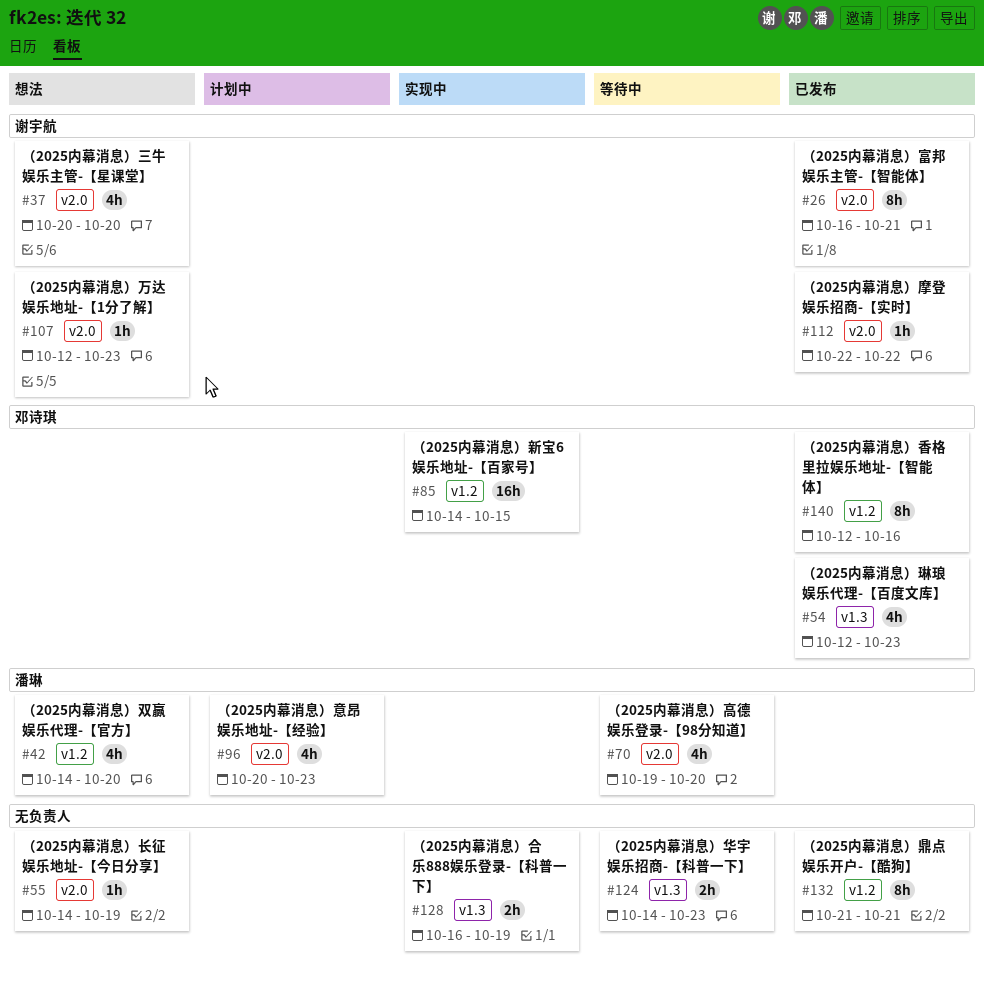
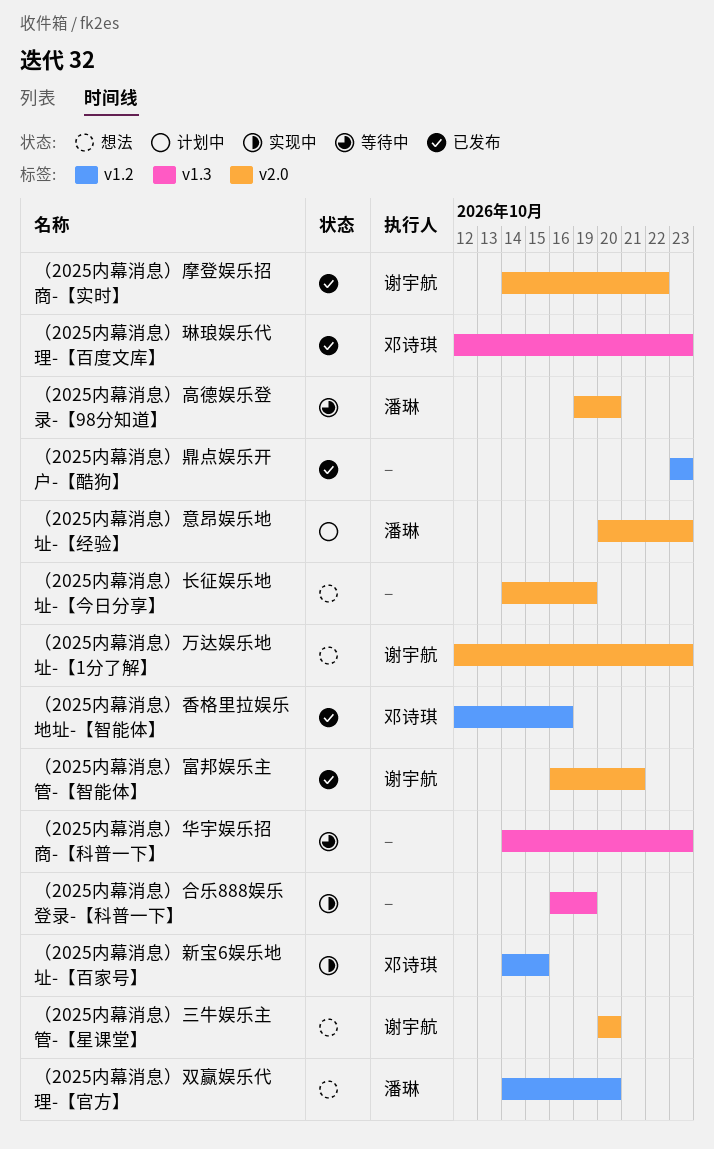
（2025内幕消息）摩登娱乐招商-【实时】, start: Oct 22 -> Oct 14
（2025内幕消息）鼎点娱乐开户-【酷狗】, start: Oct 21 -> Oct 23
（2025内幕消息）鼎点娱乐开户-【酷狗】, due: Oct 21 -> Oct 23

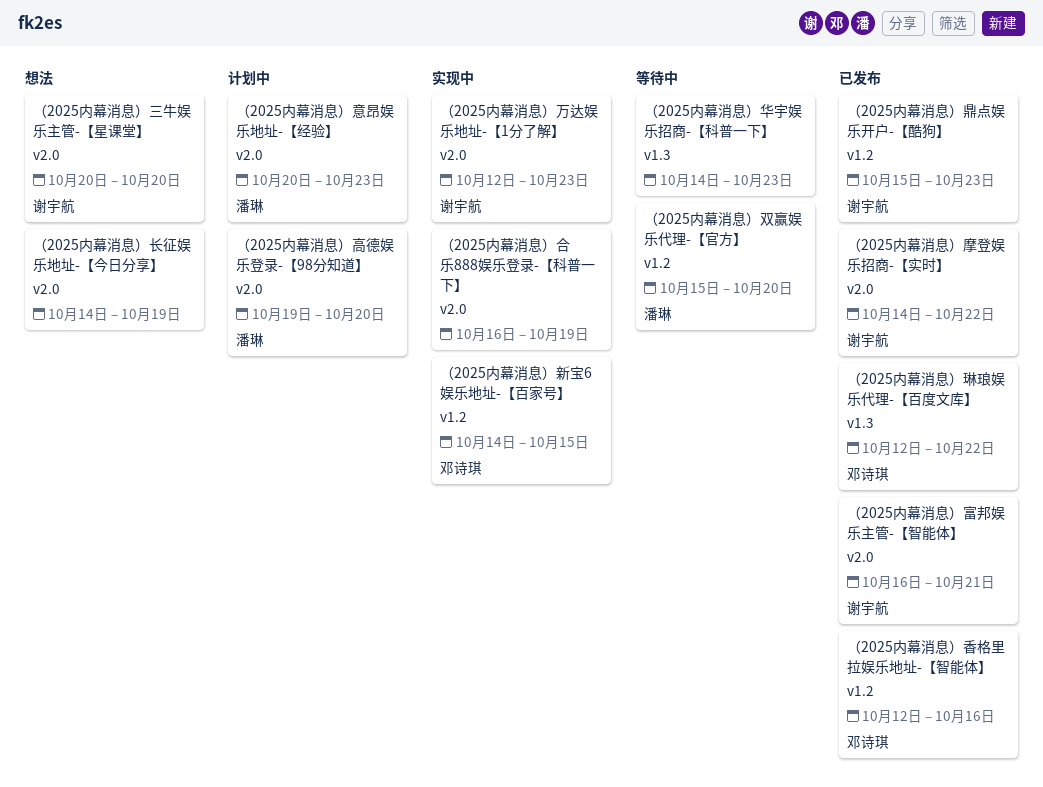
（2025内幕消息）万达娱乐地址-【1分了解】, status: 想法 -> 实现中
（2025内幕消息）双赢娱乐代理-【官方】, status: 想法 -> 等待中
（2025内幕消息）双赢娱乐代理-【官方】, start: Oct 14 -> Oct 15
（2025内幕消息）合乐888娱乐登录-【科普一下】, label: v1.3 -> v2.0
（2025内幕消息）琳琅娱乐代理-【百度文库】, due: Oct 23 -> Oct 22
（2025内幕消息）高德娱乐登录-【98分知道】, status: 等待中 -> 计划中
（2025内幕消息）鼎点娱乐开户-【酷狗】, owner: none -> 谢宇航
（2025内幕消息）鼎点娱乐开户-【酷狗】, start: Oct 23 -> Oct 15

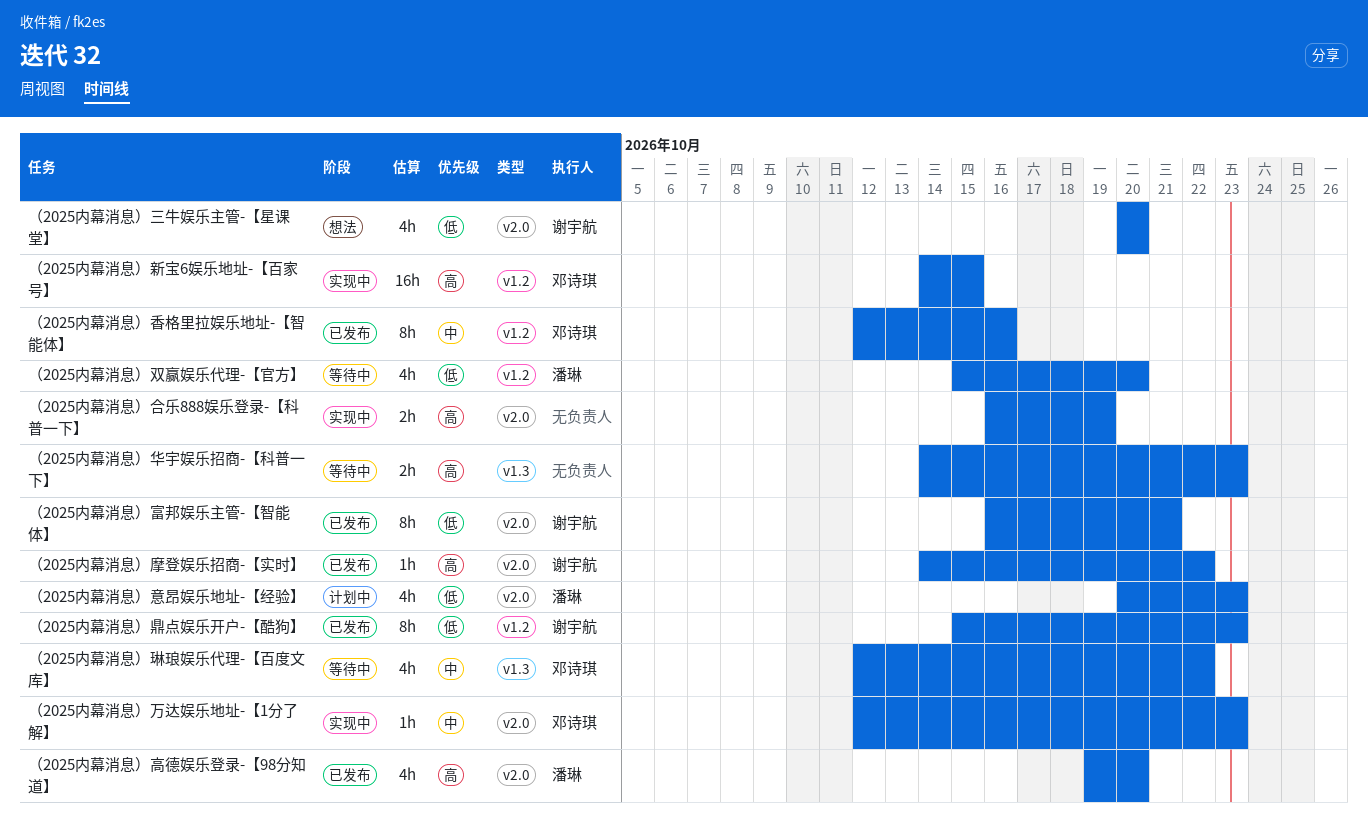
（2025内幕消息）万达娱乐地址-【1分了解】, owner: 谢宇航 -> 邓诗琪
（2025内幕消息）琳琅娱乐代理-【百度文库】, status: 已发布 -> 等待中
（2025内幕消息）长征娱乐地址-【今日分享】: present -> none
（2025内幕消息）高德娱乐登录-【98分知道】, status: 计划中 -> 已发布

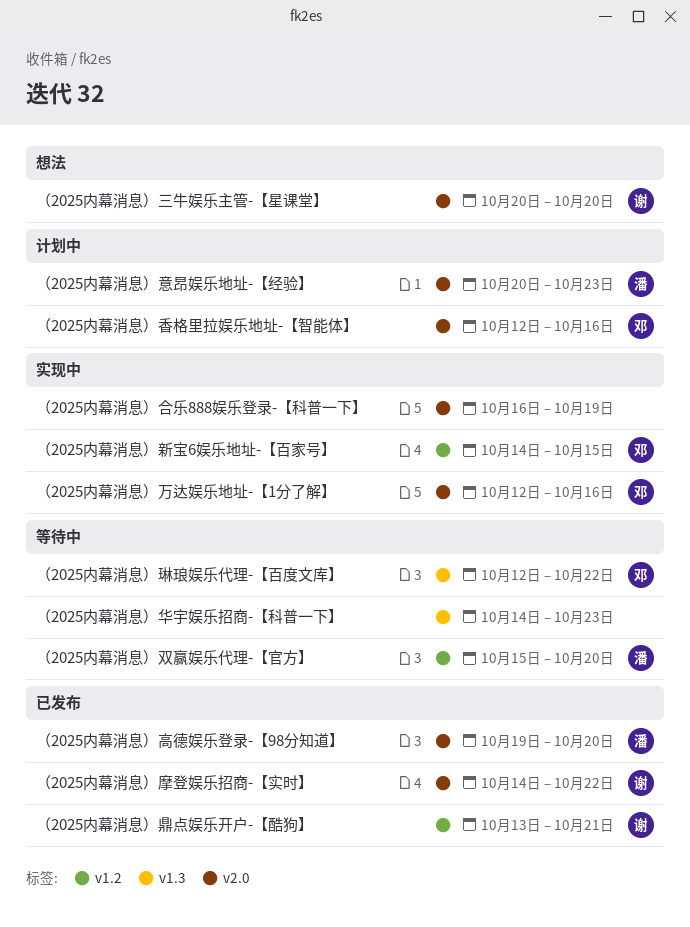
（2025内幕消息）万达娱乐地址-【1分了解】, due: Oct 23 -> Oct 16
（2025内幕消息）富邦娱乐主管-【智能体】: present -> none
（2025内幕消息）香格里拉娱乐地址-【智能体】, status: 已发布 -> 计划中
（2025内幕消息）香格里拉娱乐地址-【智能体】, label: v1.2 -> v2.0
（2025内幕消息）鼎点娱乐开户-【酷狗】, start: Oct 15 -> Oct 13
（2025内幕消息）鼎点娱乐开户-【酷狗】, due: Oct 23 -> Oct 21

